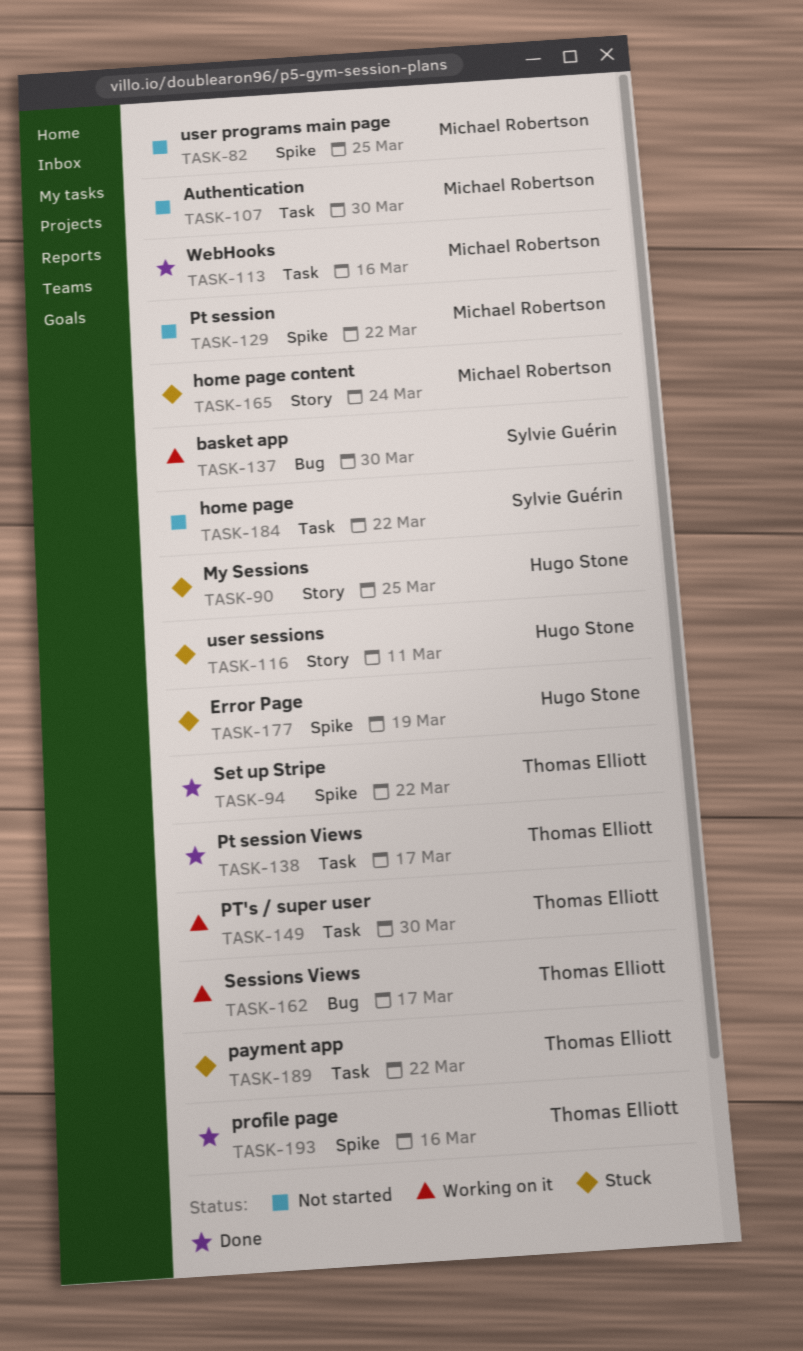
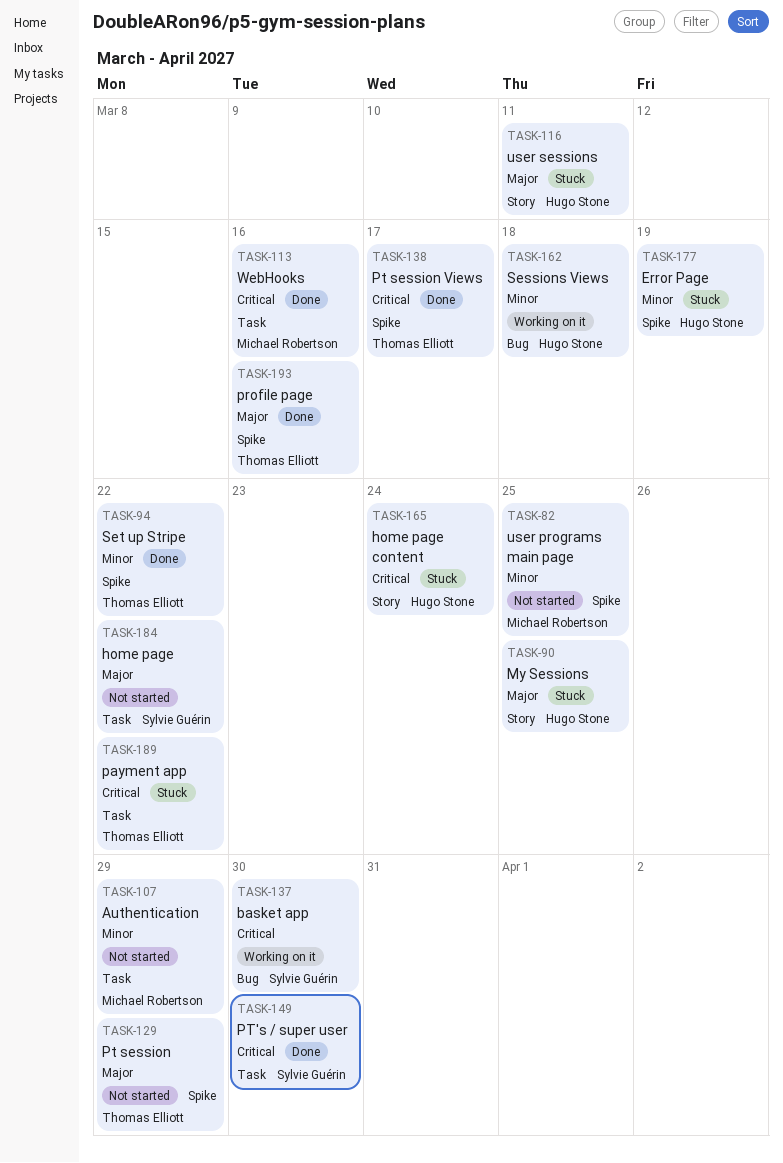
TASK-107, due: Mar 30 -> Mar 29
TASK-129, owner: Michael Robertson -> Thomas Elliott
TASK-129, due: Mar 22 -> Mar 29
TASK-138, label: Task -> Spike
TASK-149, status: Working on it -> Done
TASK-149, owner: Thomas Elliott -> Sylvie Guérin
TASK-162, owner: Thomas Elliott -> Hugo Stone
TASK-162, due: Mar 17 -> Mar 18
TASK-165, owner: Michael Robertson -> Hugo Stone

